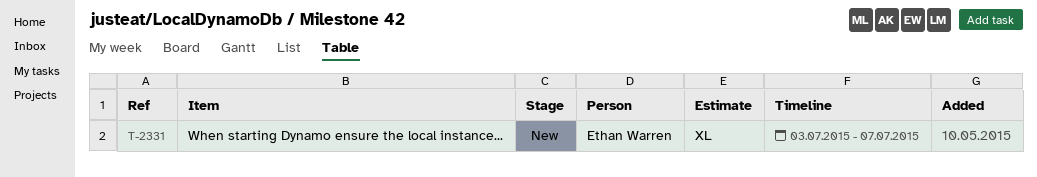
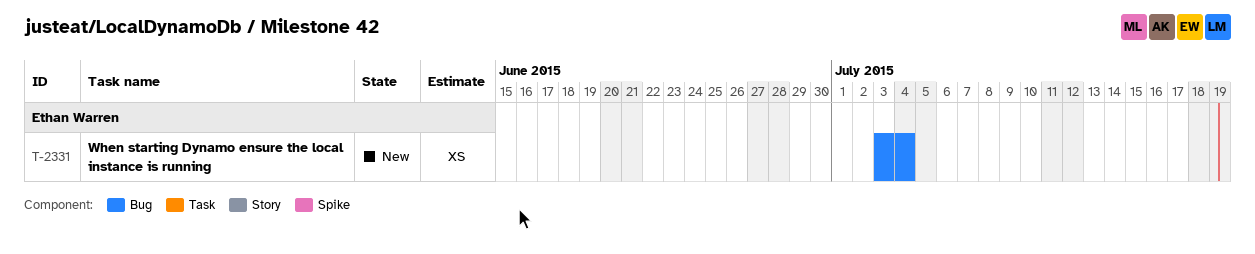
T-2331, estimate: XL -> XS
T-2331, due: Jul 7 -> Jul 4

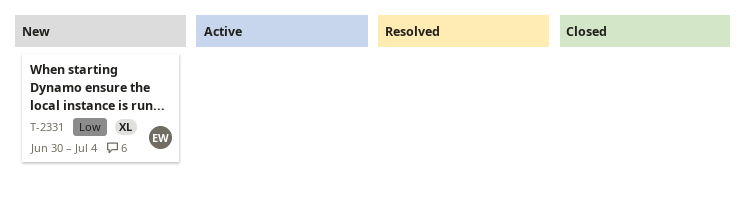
T-2331, estimate: XS -> XL
T-2331, start: Jul 3 -> Jun 30

